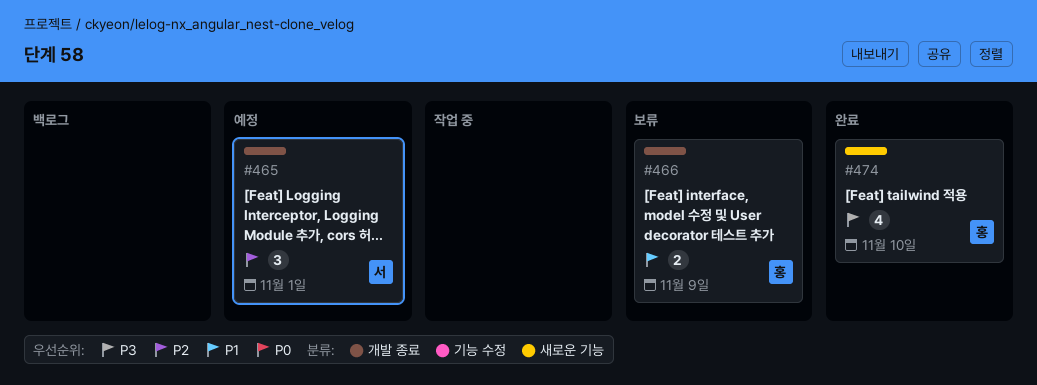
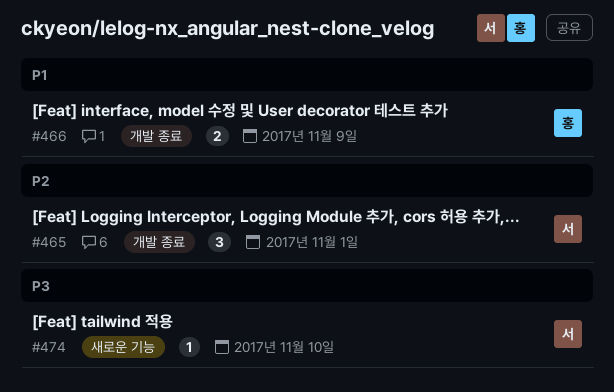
#474, owner: 홍 -> 서
#474, estimate: 4 -> 1

